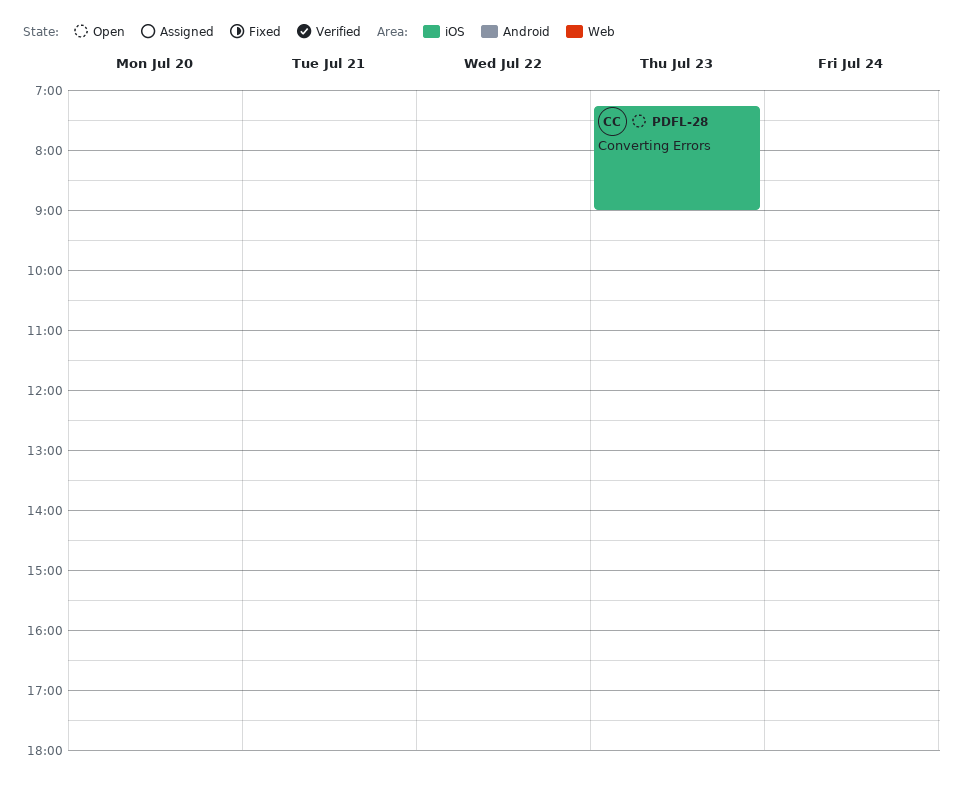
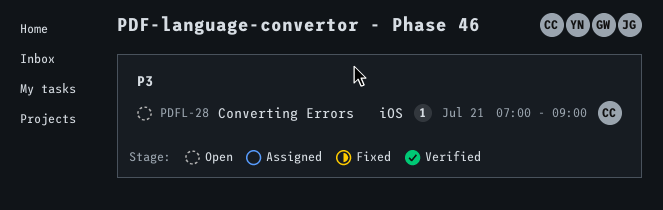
PDFL-28, day: Jul 23 -> Jul 21
PDFL-28, begins: 07:15 -> 07:00

